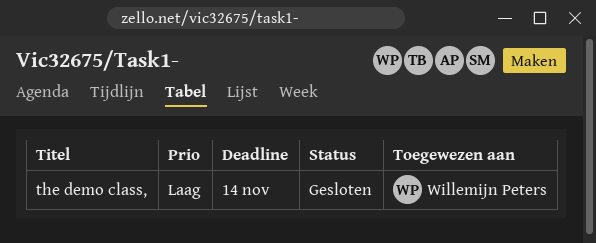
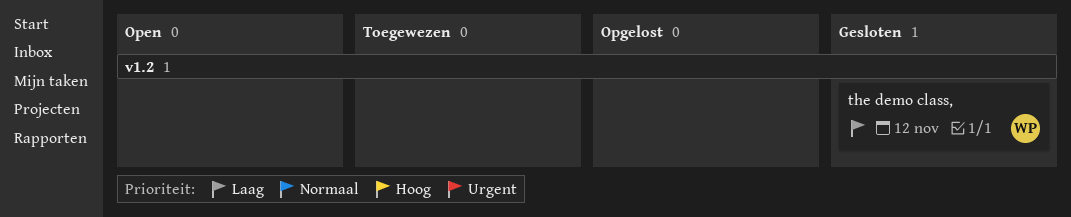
the demo class,, due: Nov 14 -> Nov 12

